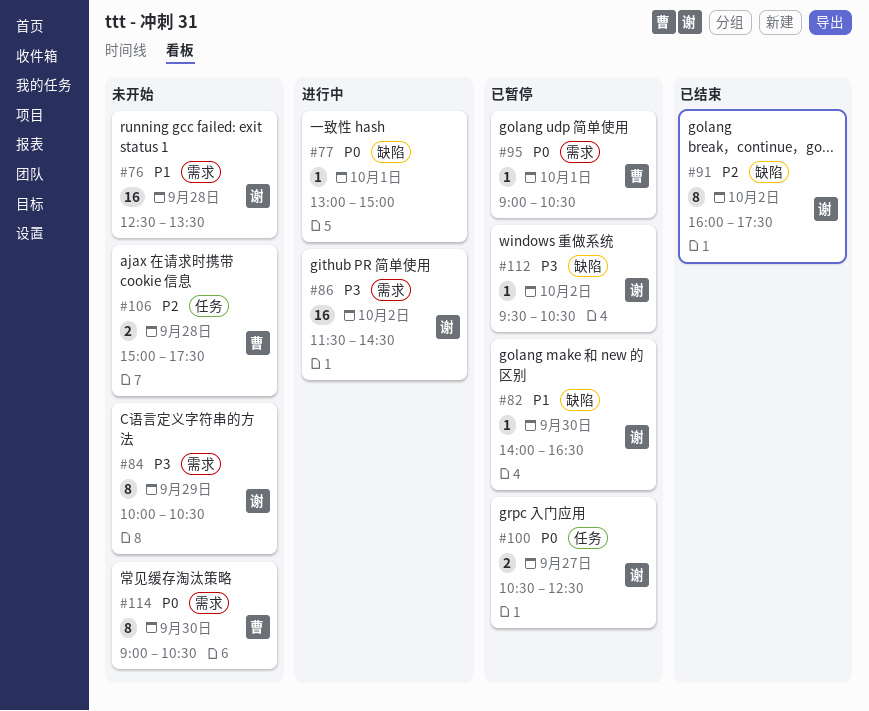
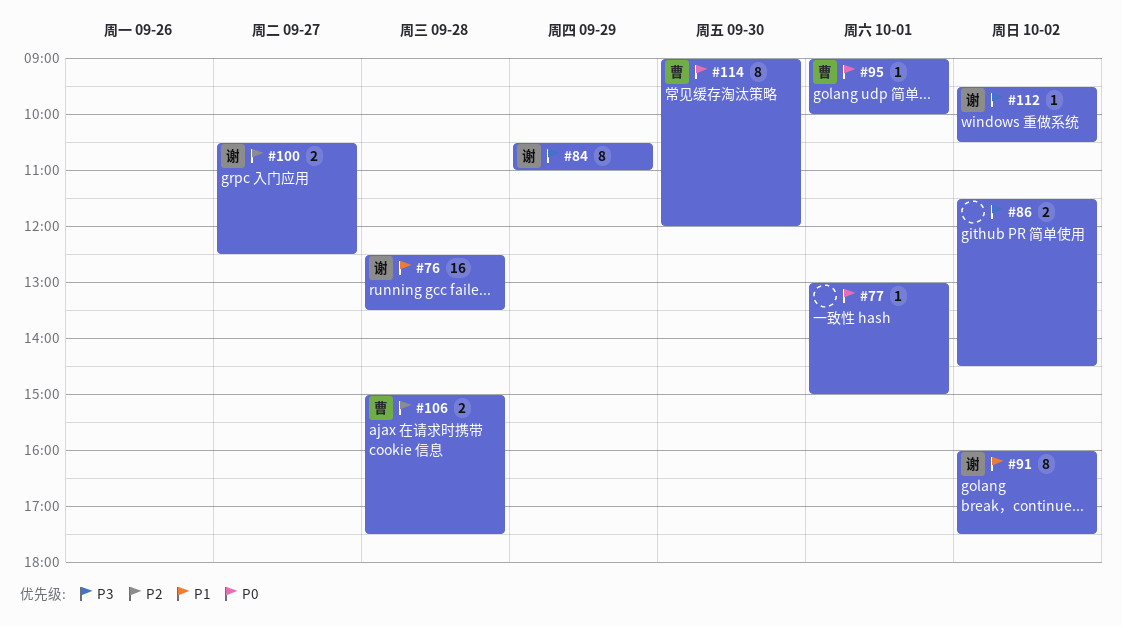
#82: present -> none
#84, begins: 10:00 -> 10:30
#84, ends: 10:30 -> 11:00
#86, owner: 谢 -> none
#86, estimate: 16 -> 2
#91, priority: P2 -> P1
#95, ends: 10:30 -> 10:00
#100, priority: P0 -> P2
#114, ends: 10:30 -> 12:00

